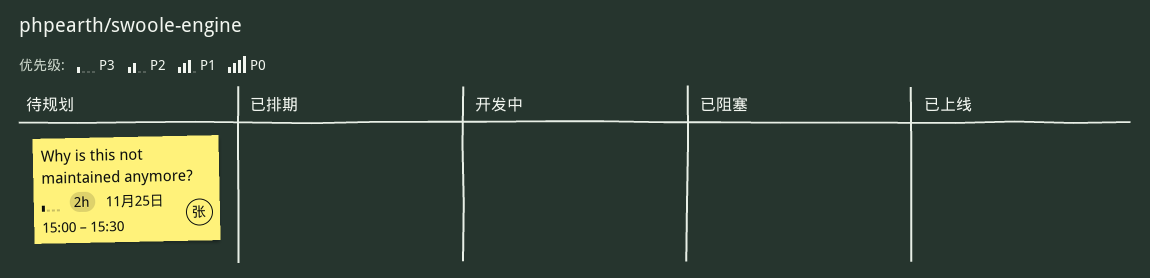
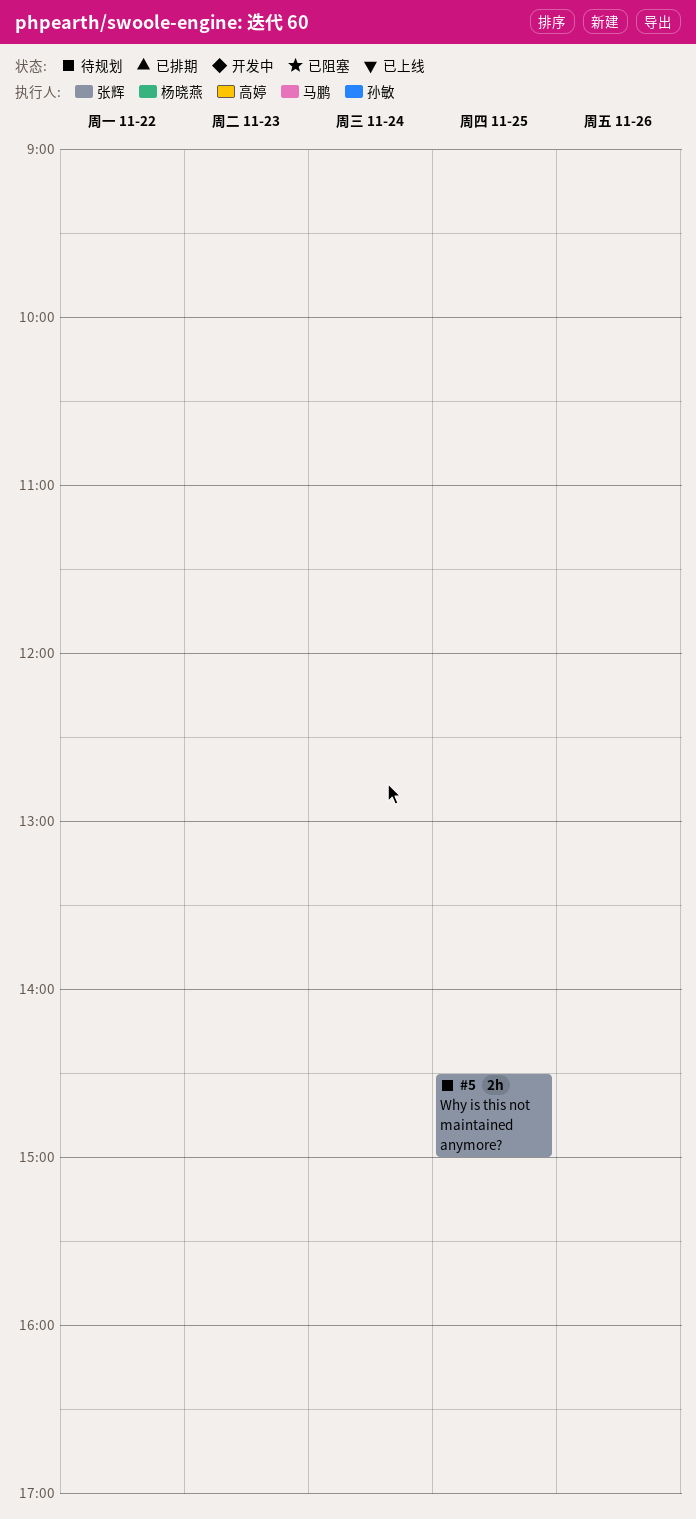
Why is this not maintained anymore?, begins: 15:00 -> 14:30
Why is this not maintained anymore?, ends: 15:30 -> 15:00

